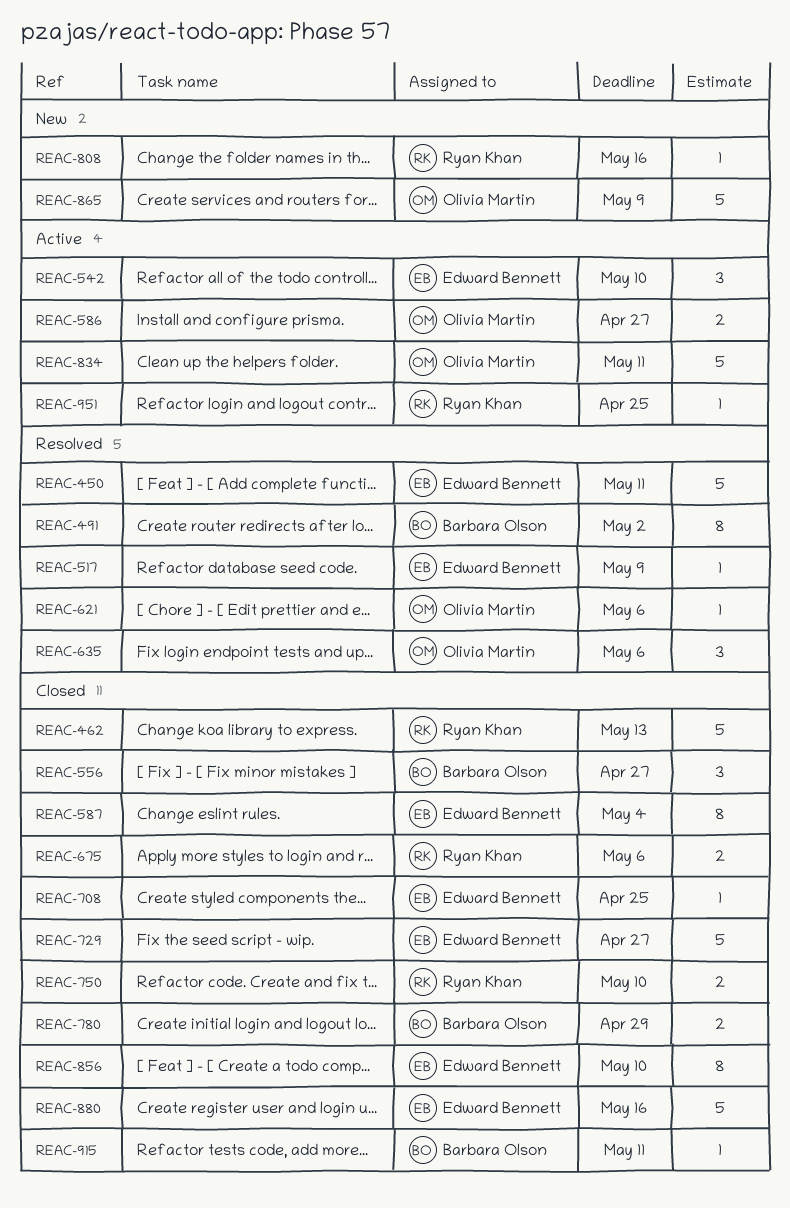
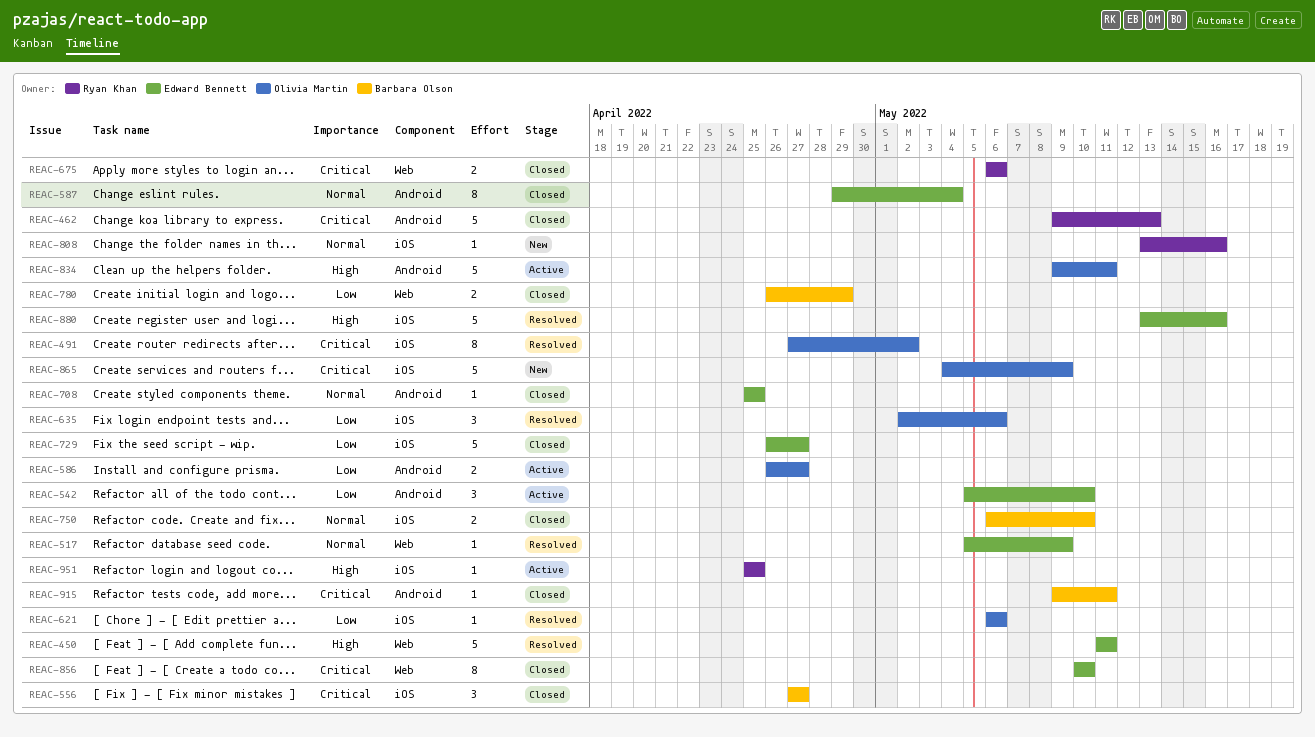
REAC-491, owner: Barbara Olson -> Olivia Martin
REAC-750, owner: Ryan Khan -> Barbara Olson
REAC-880, status: Closed -> Resolved

